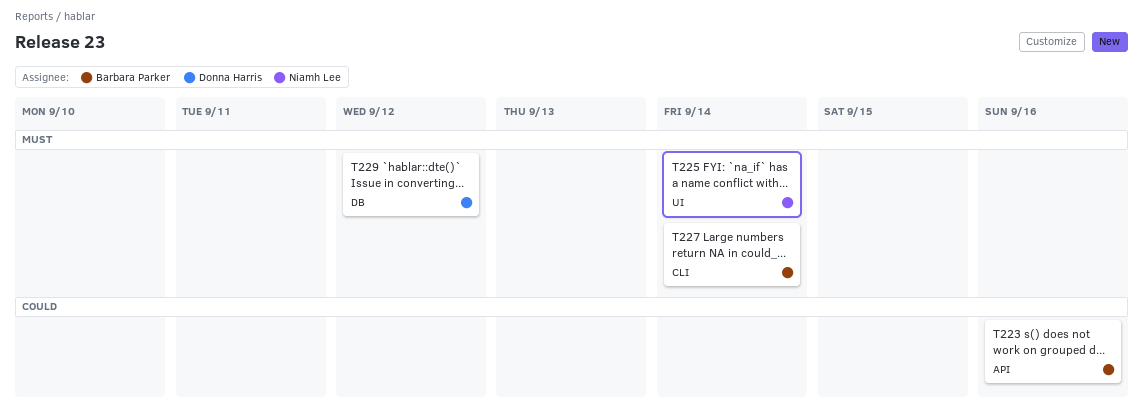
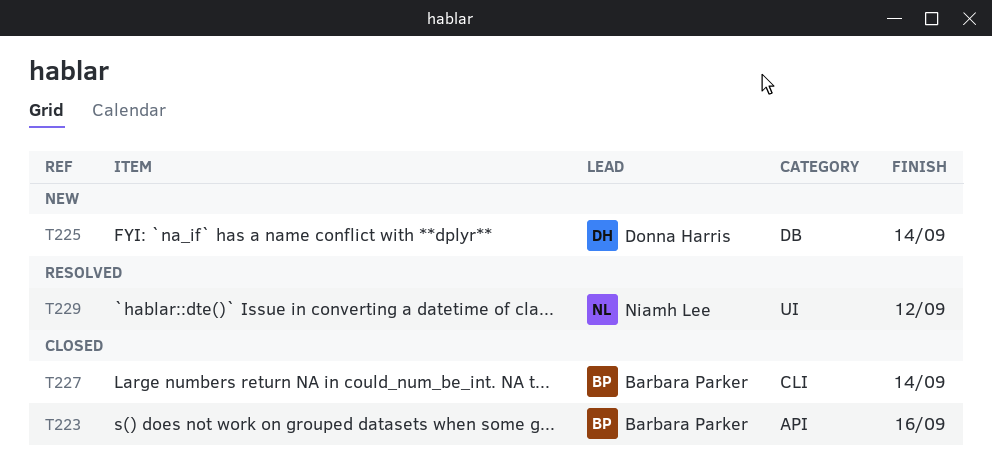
T225, owner: Niamh Lee -> Donna Harris
T225, label: UI -> DB
T229, owner: Donna Harris -> Niamh Lee
T229, label: DB -> UI

